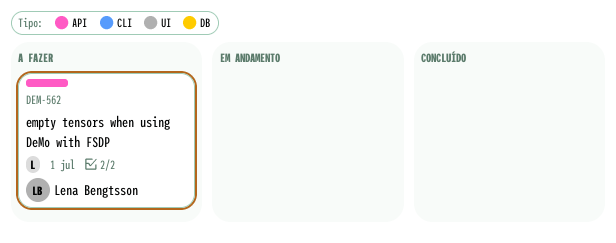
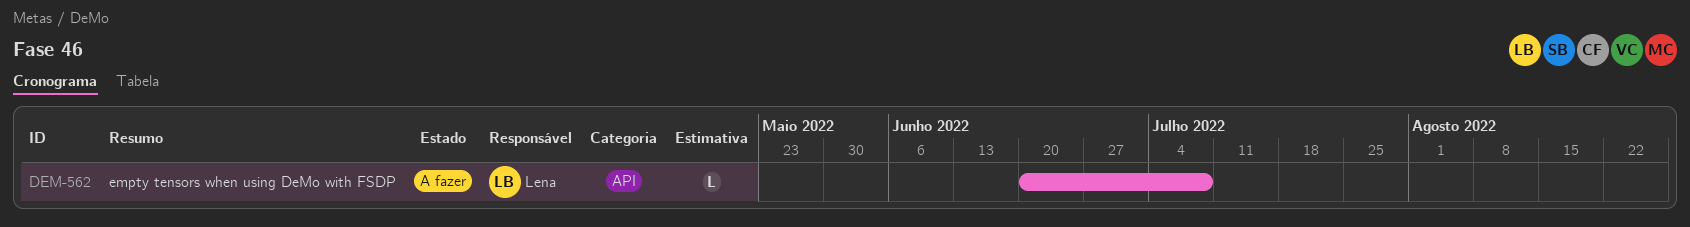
DEM-562, due: Jul 1 -> Jul 8

